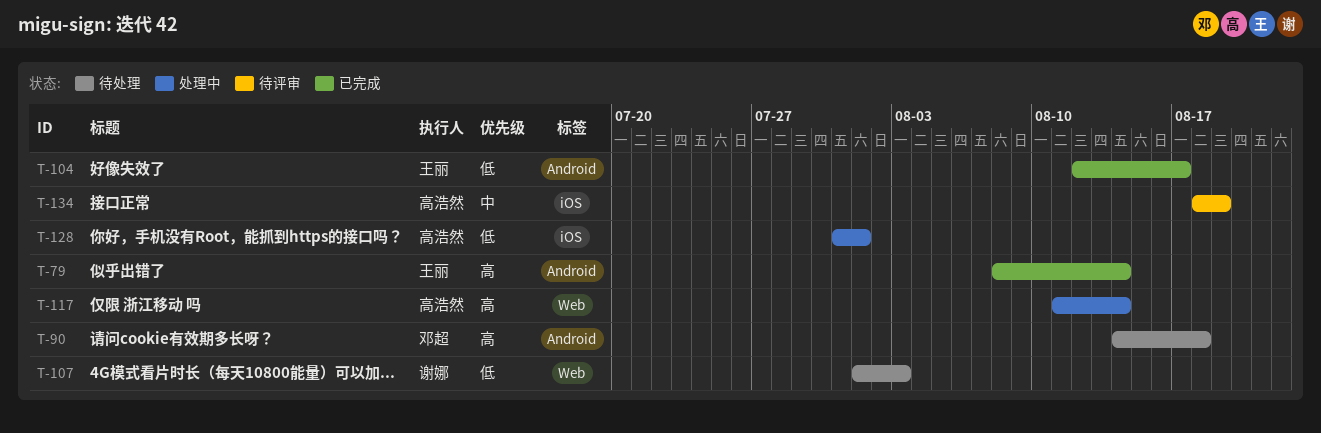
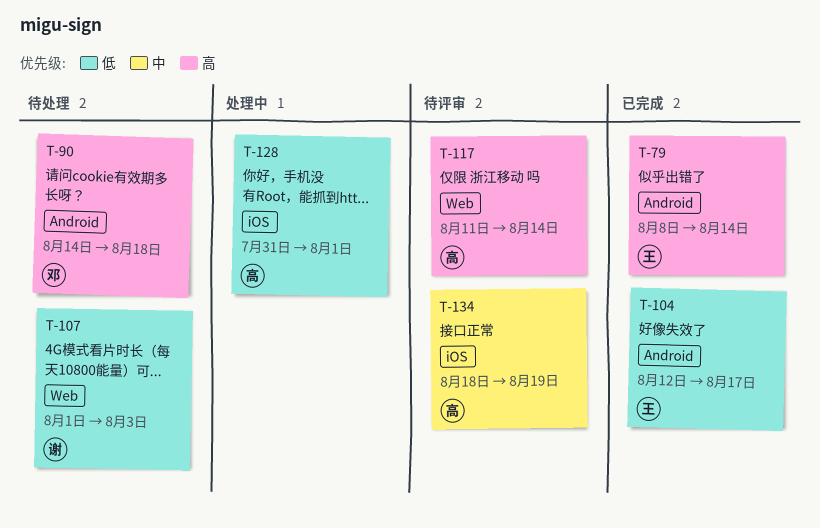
T-117, status: 处理中 -> 待评审

